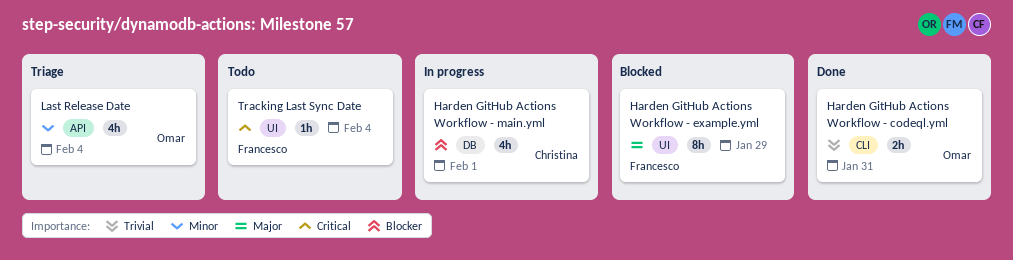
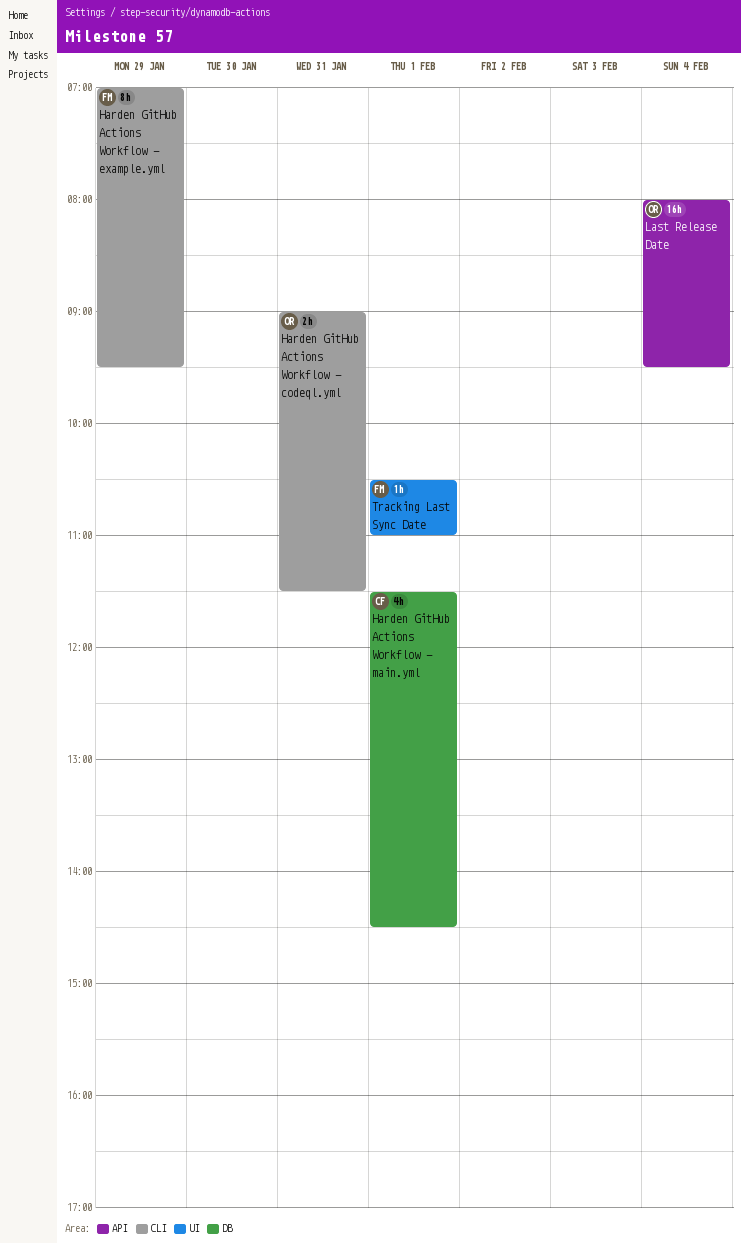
Harden GitHub Actions Workflow - example.yml, label: UI -> CLI
Last Release Date, estimate: 4h -> 16h
Tracking Last Sync Date, day: Feb 4 -> Feb 1

